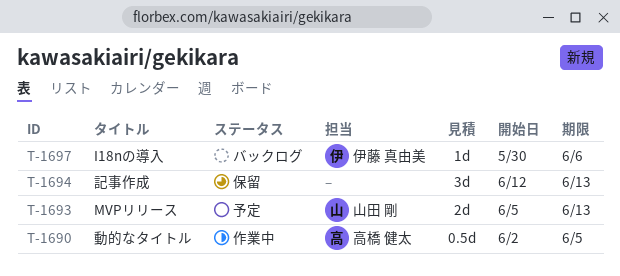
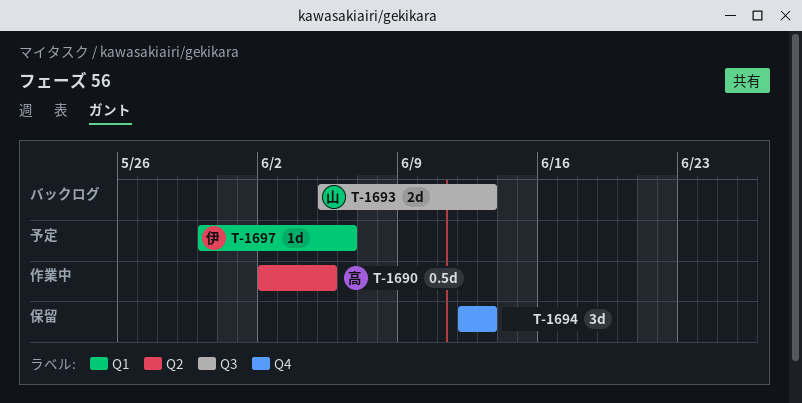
T-1693, status: 予定 -> バックログ
T-1697, status: バックログ -> 予定

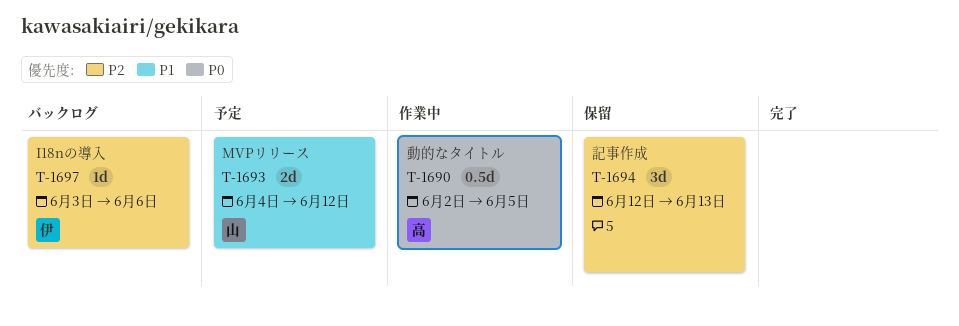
T-1693, status: バックログ -> 予定
T-1693, start: Jun 5 -> Jun 4
T-1693, due: Jun 13 -> Jun 12
T-1697, status: 予定 -> バックログ
T-1697, start: May 30 -> Jun 3

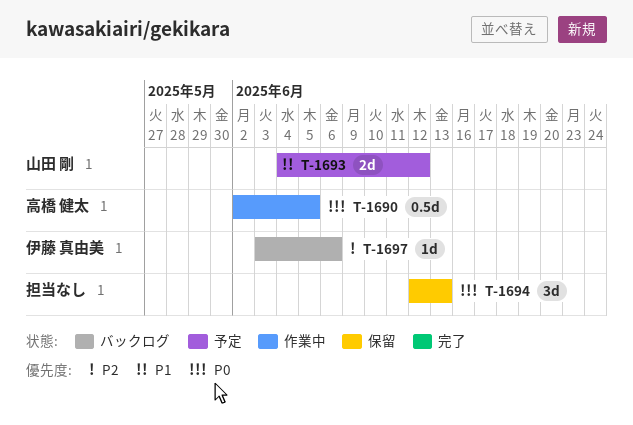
T-1694, priority: P2 -> P0

